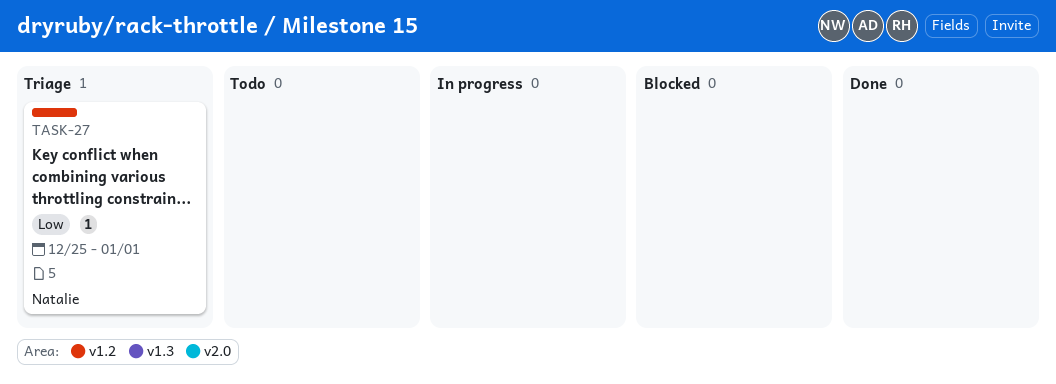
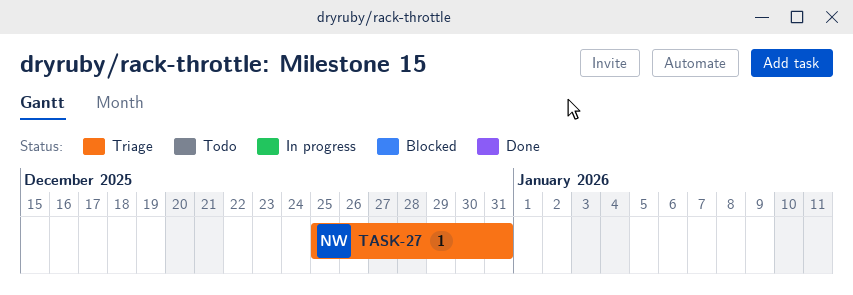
TASK-27, due: Jan 1 -> Dec 31

